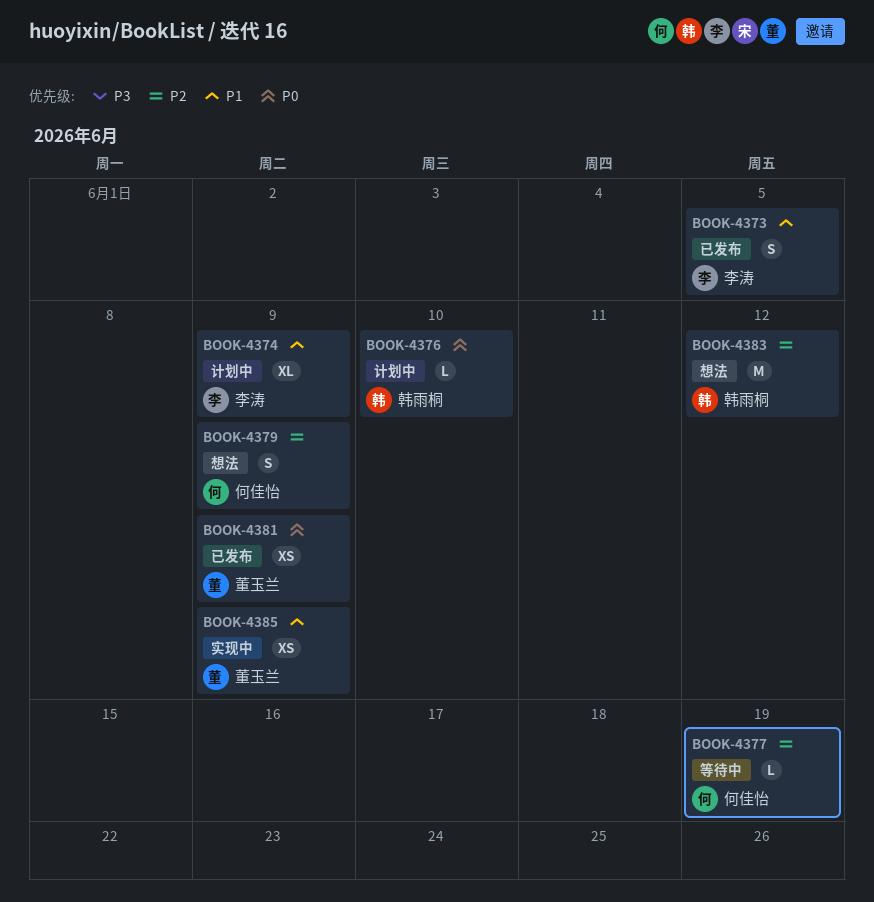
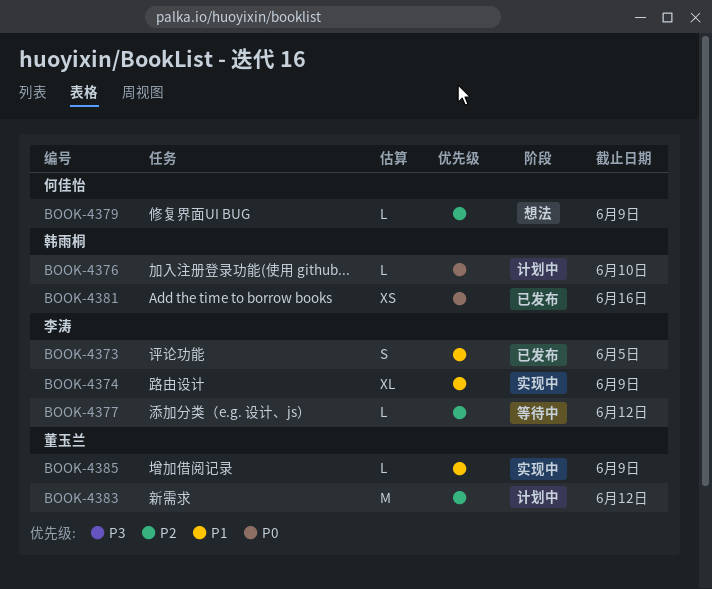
BOOK-4374, status: 计划中 -> 实现中
BOOK-4377, owner: 何佳怡 -> 李涛
BOOK-4377, due: Jun 19 -> Jun 12
BOOK-4379, estimate: S -> L
BOOK-4381, owner: 董玉兰 -> 韩雨桐
BOOK-4381, due: Jun 9 -> Jun 16
BOOK-4383, status: 想法 -> 计划中
BOOK-4383, owner: 韩雨桐 -> 董玉兰
BOOK-4385, estimate: XS -> L

